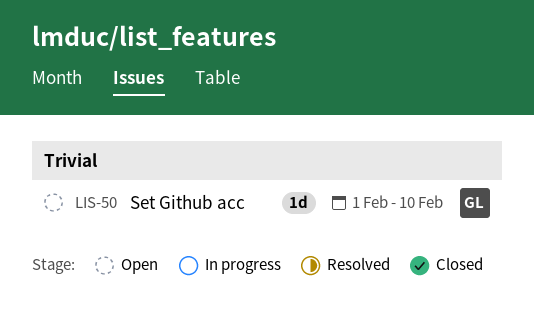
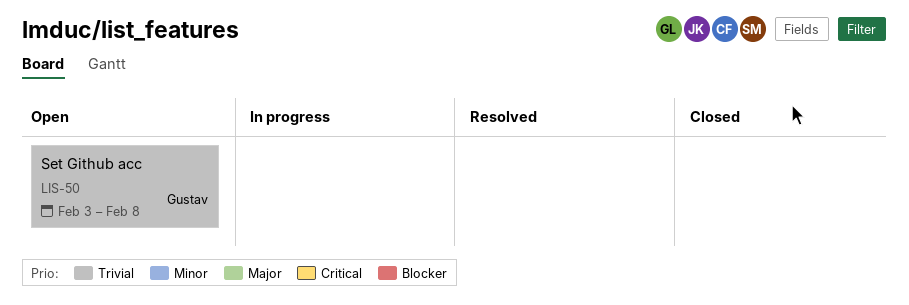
LIS-50, start: Feb 1 -> Feb 3
LIS-50, due: Feb 10 -> Feb 8

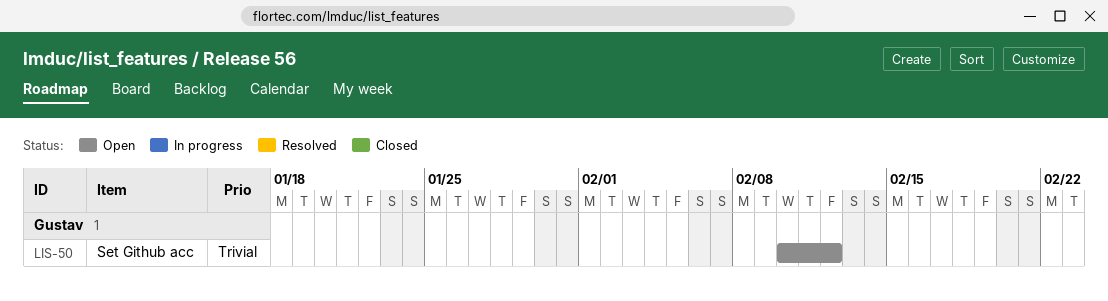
LIS-50, start: Feb 3 -> Feb 10
LIS-50, due: Feb 8 -> Feb 12

